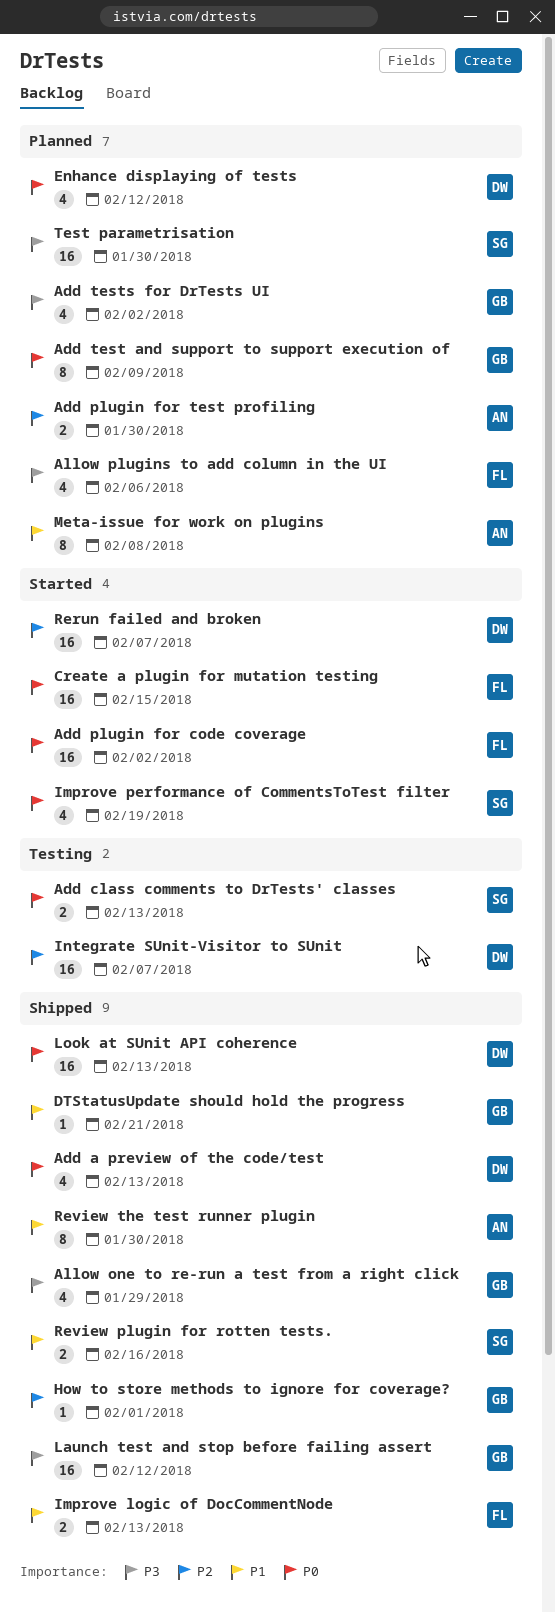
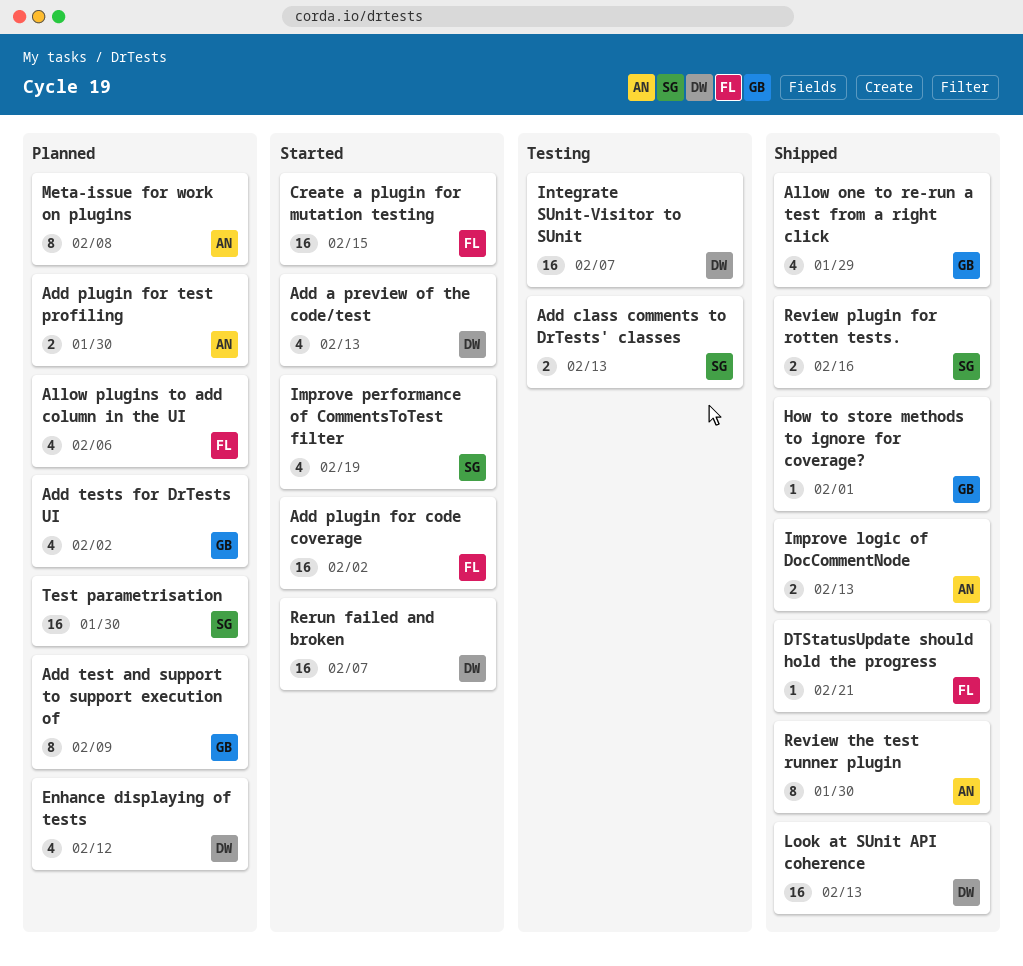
Add a preview of the code/test, status: Shipped -> Started
DTStatusUpdate should hold the progress, owner: GB -> FL
Improve logic of DocCommentNode, owner: FL -> AN
Launch test and stop before failing assert: present -> none

